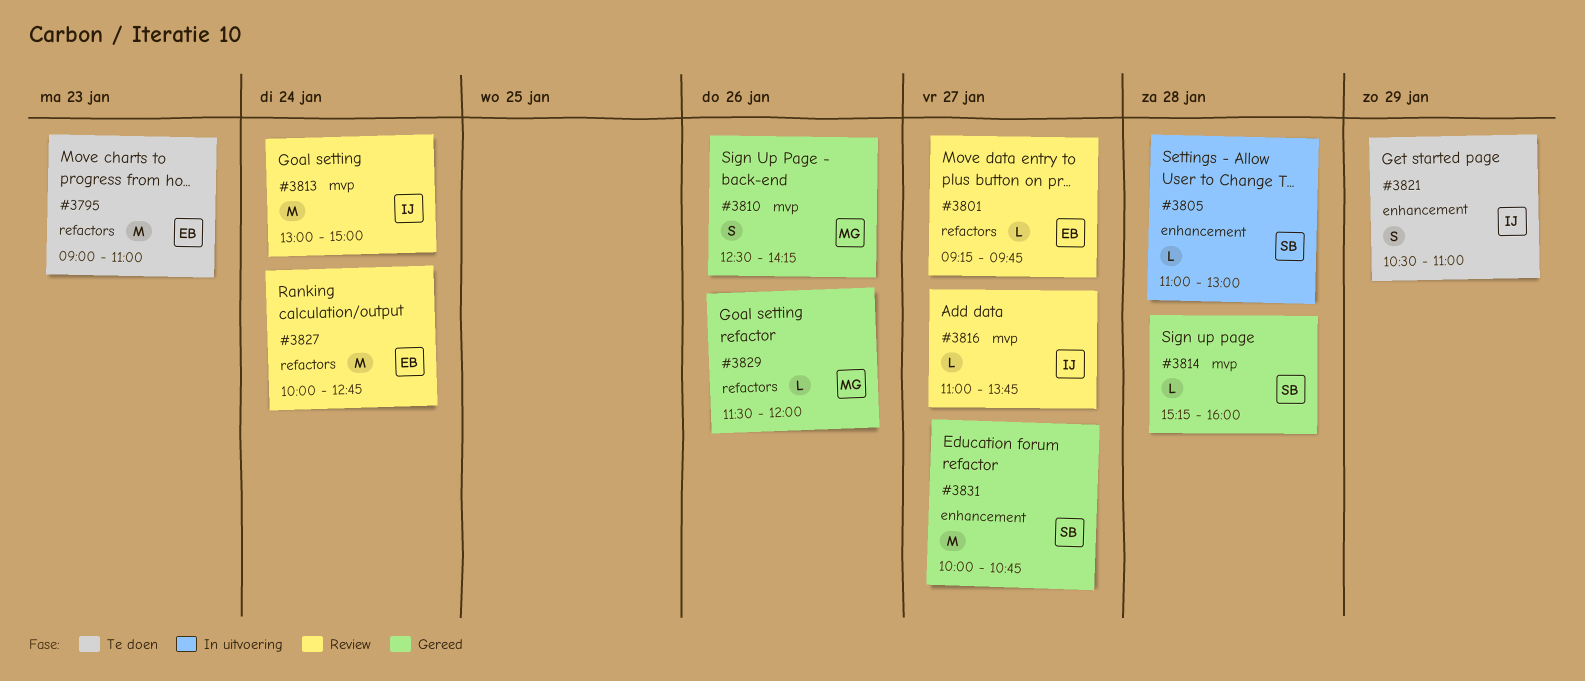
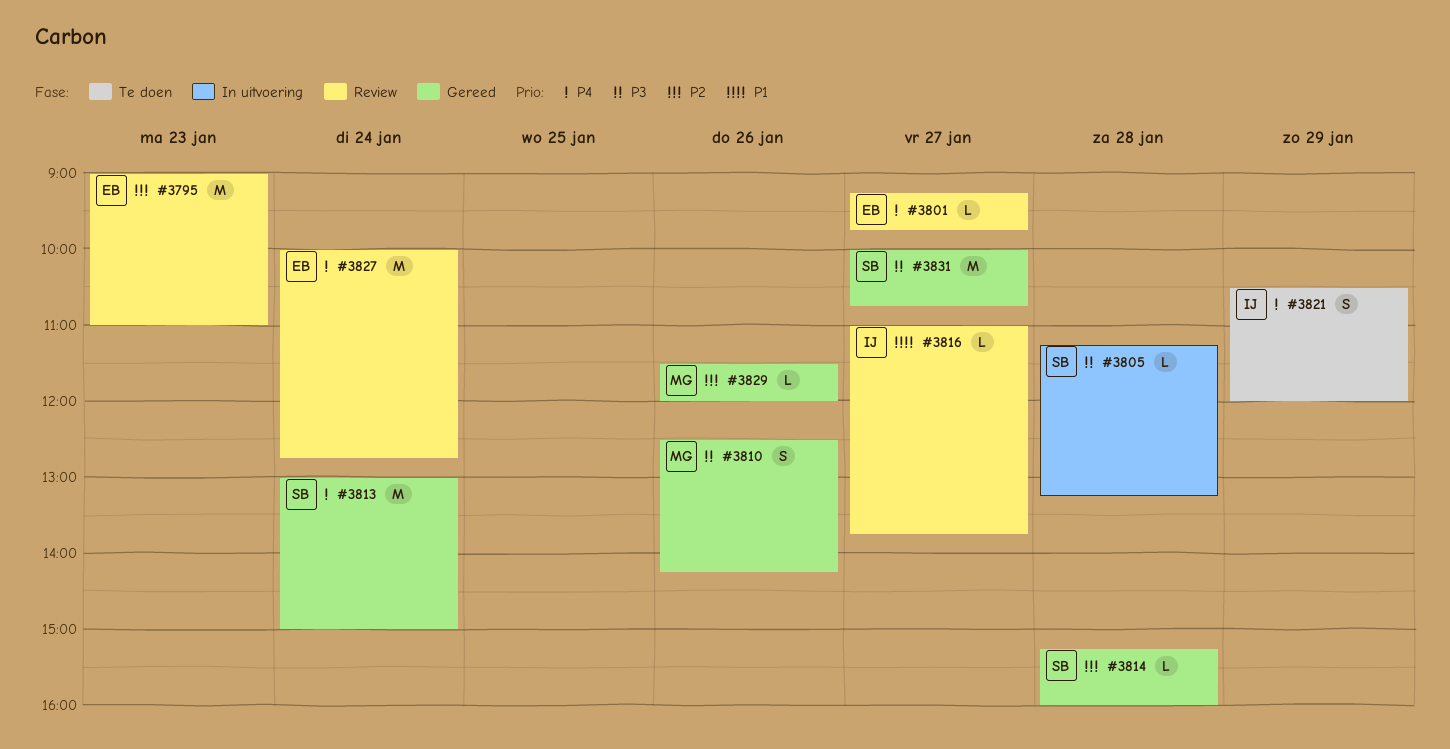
#3795, status: Te doen -> Review
#3805, begins: 11:00 -> 11:15
#3805, ends: 13:00 -> 13:15
#3813, status: Review -> Gereed
#3813, owner: IJ -> SB
#3821, ends: 11:00 -> 12:00

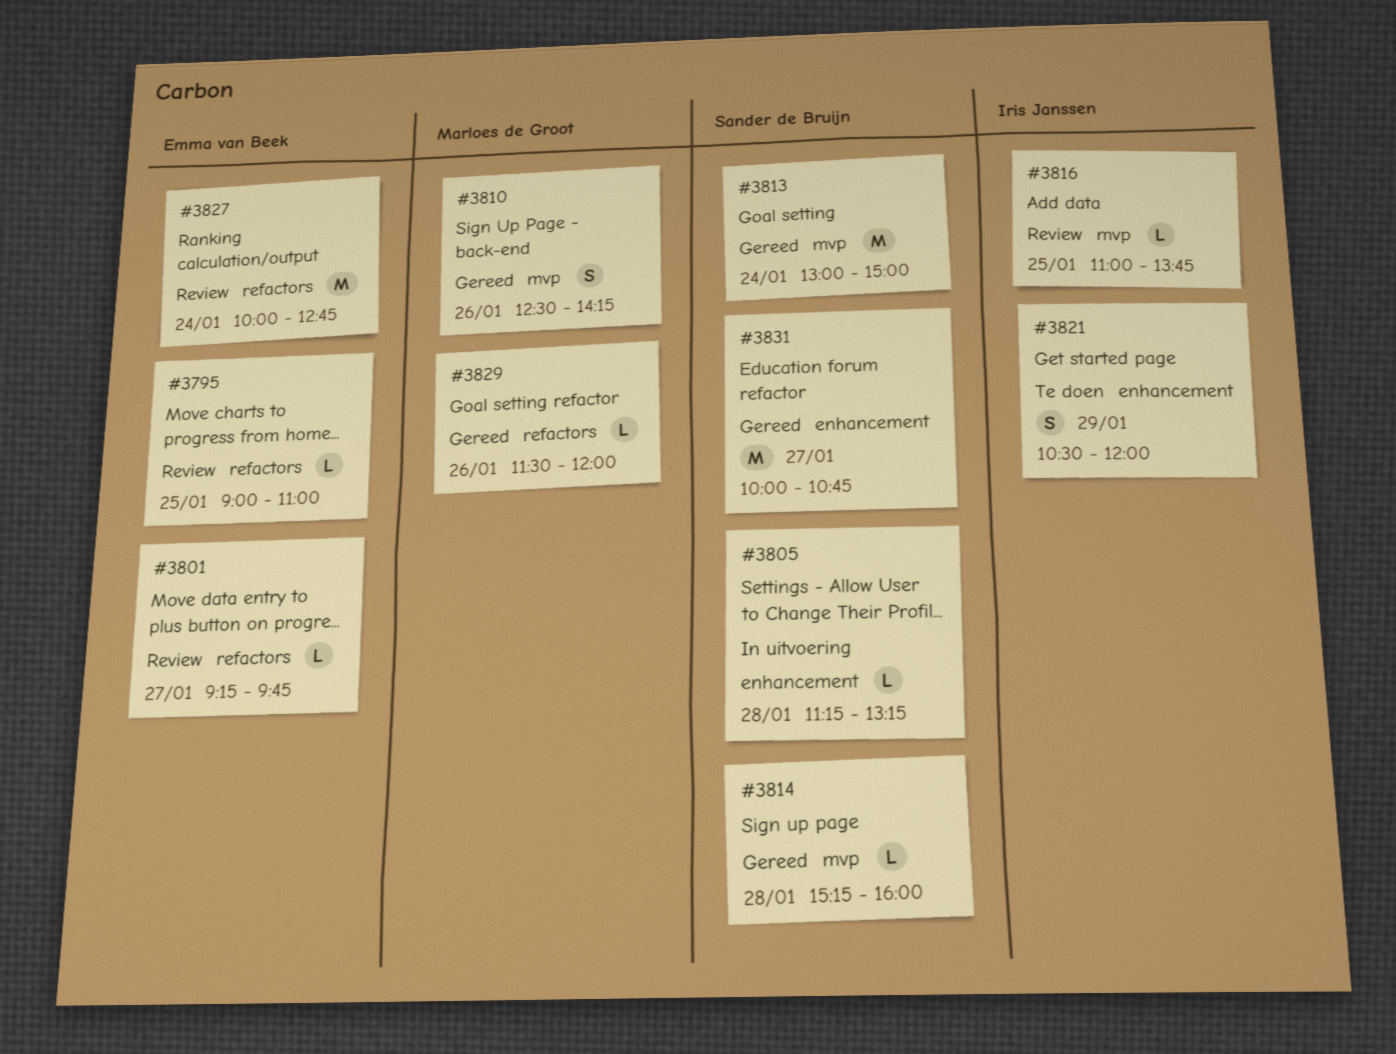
#3795, estimate: M -> L
#3795, day: Jan 23 -> Jan 25
#3816, day: Jan 27 -> Jan 25

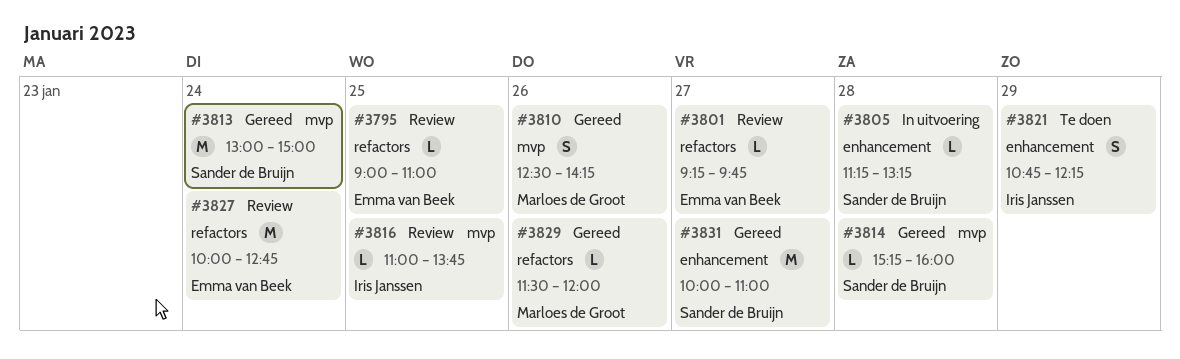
#3821, begins: 10:30 -> 10:45
#3821, ends: 12:00 -> 12:15
#3831, ends: 10:45 -> 11:00

